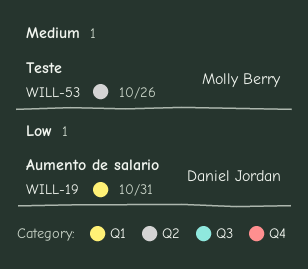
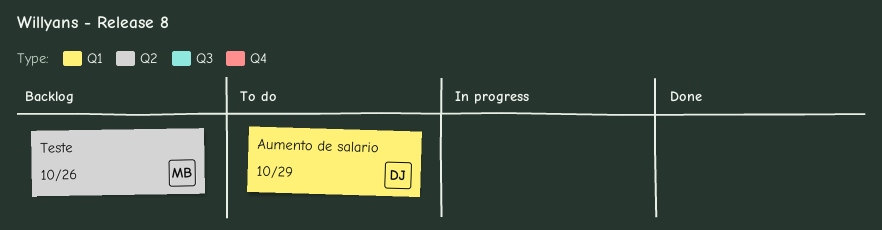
Aumento de salario, due: Oct 31 -> Oct 29

